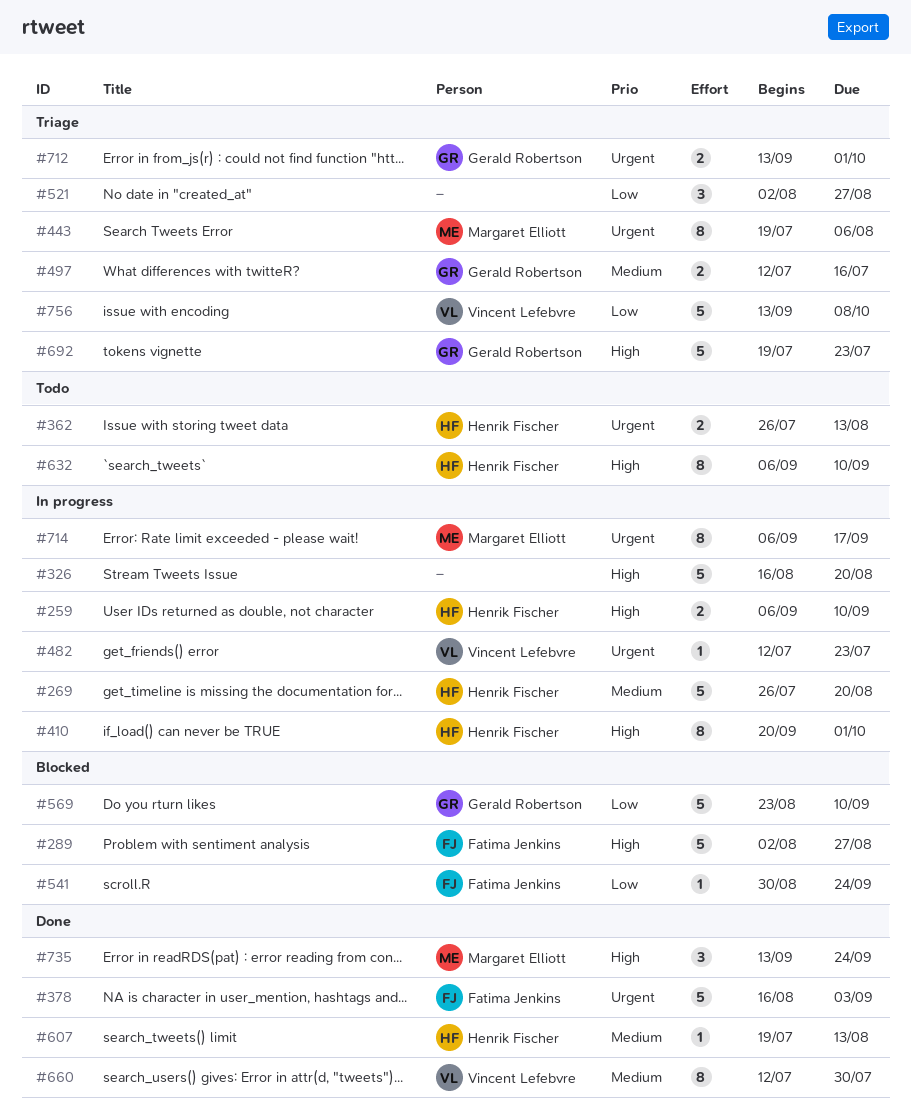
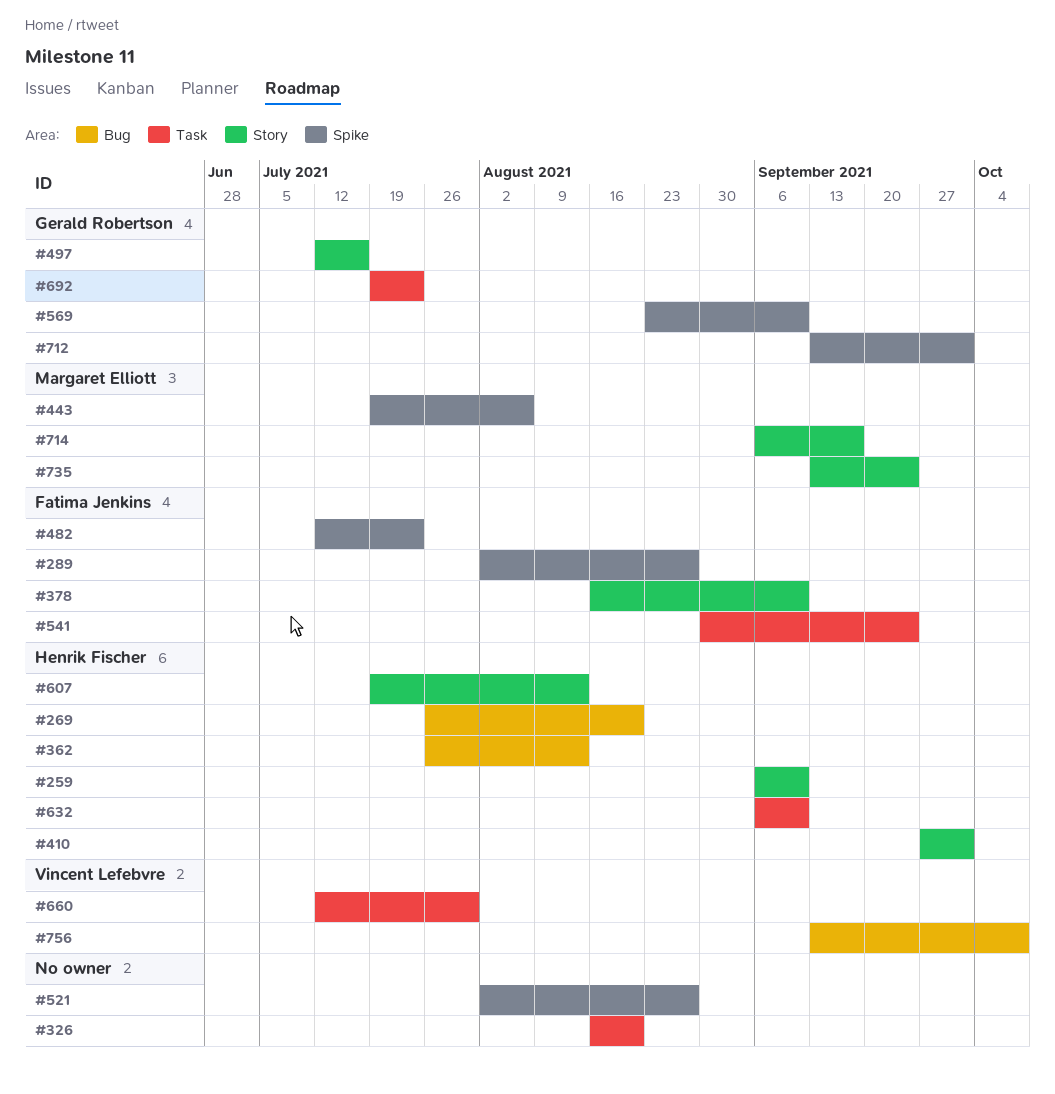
#378, due: Sep 3 -> Sep 10
#410, start: Sep 20 -> Sep 27
#482, owner: Vincent Lefebvre -> Fatima Jenkins

